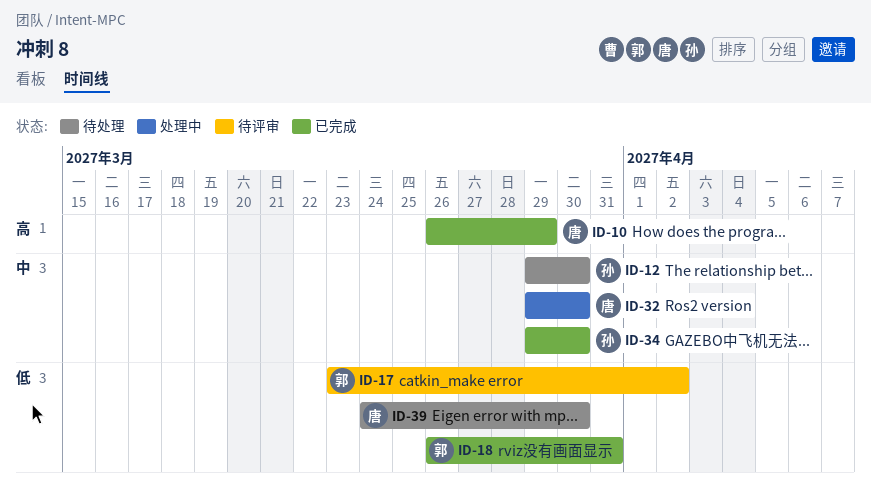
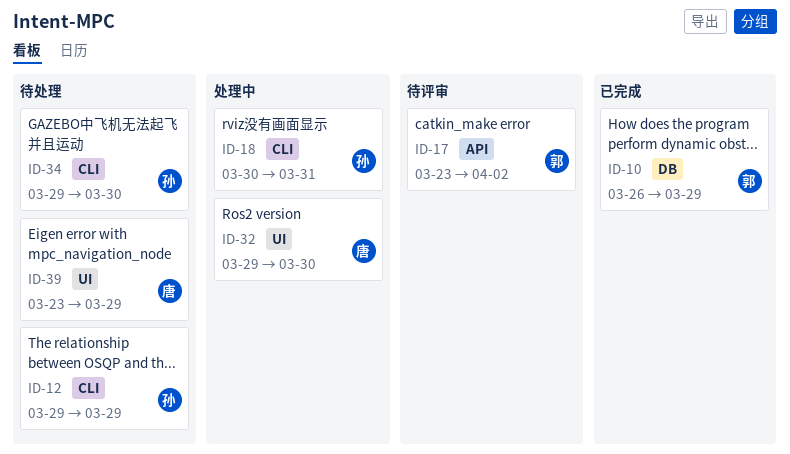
ID-10, owner: 唐 -> 郭
ID-12, due: Mar 30 -> Mar 29
ID-18, status: 已完成 -> 处理中
ID-18, owner: 郭 -> 孙
ID-18, start: Mar 26 -> Mar 30
ID-34, status: 已完成 -> 待处理
ID-39, start: Mar 24 -> Mar 23
ID-39, due: Mar 30 -> Mar 29

